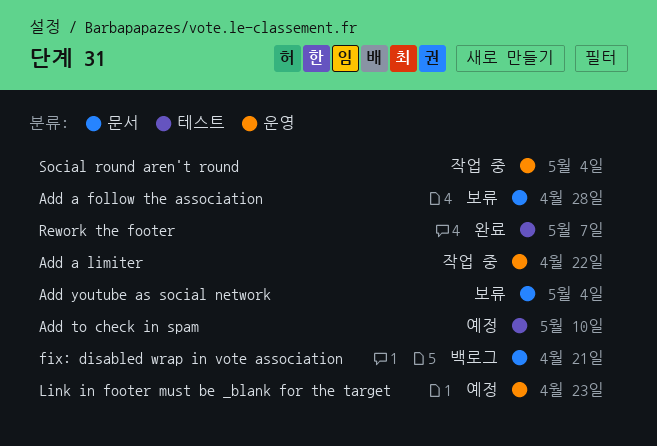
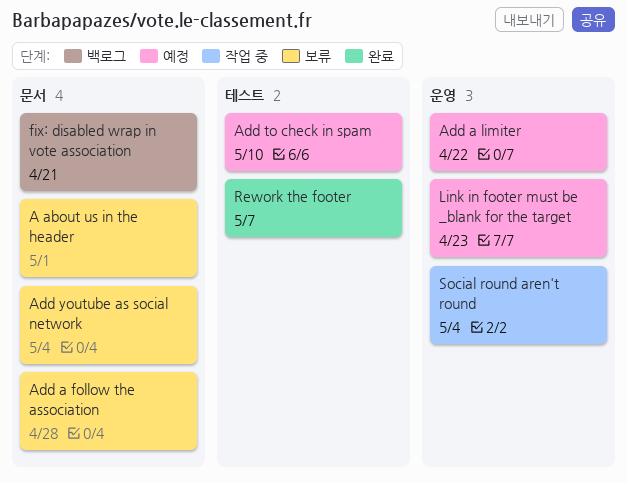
A about us in the header: none -> present
Add a limiter, status: 작업 중 -> 예정

